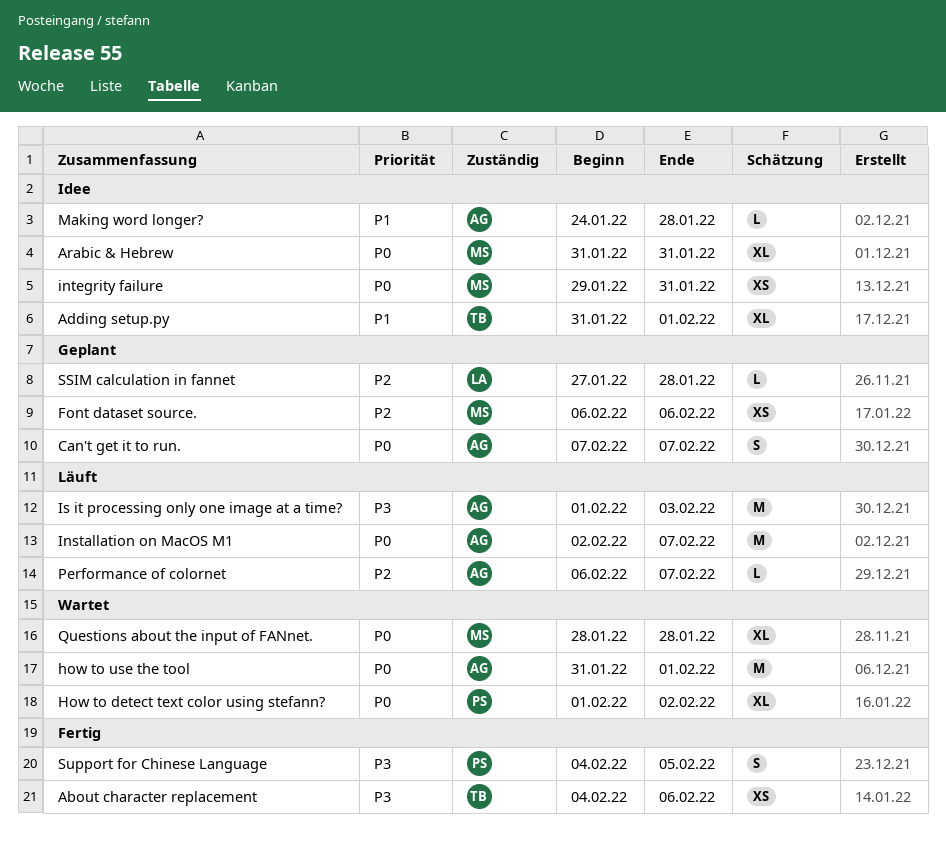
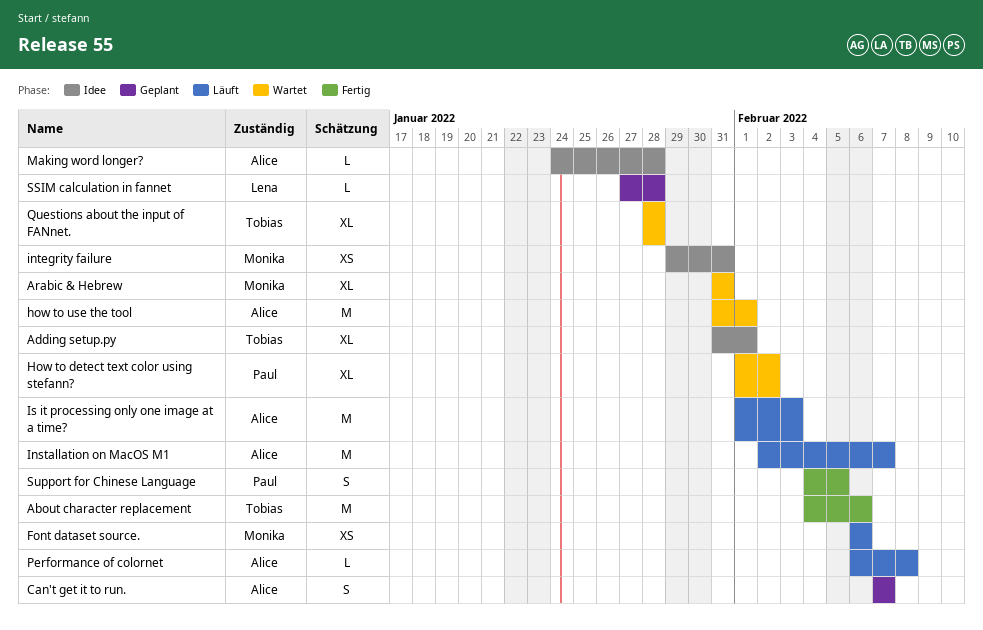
About character replacement, estimate: XS -> M
Arabic & Hebrew, status: Idee -> Wartet
Font dataset source., status: Geplant -> Läuft
Performance of colornet, due: Feb 7 -> Feb 8
Questions about the input of FANnet., owner: Monika -> Tobias

